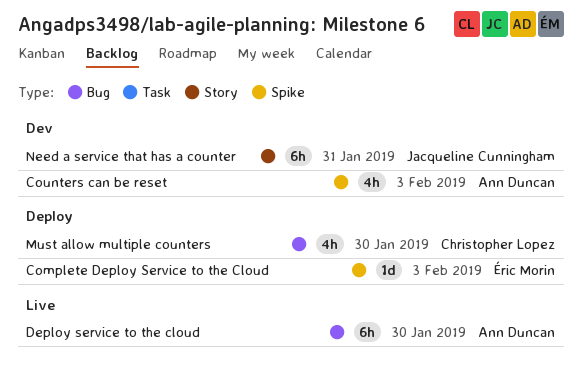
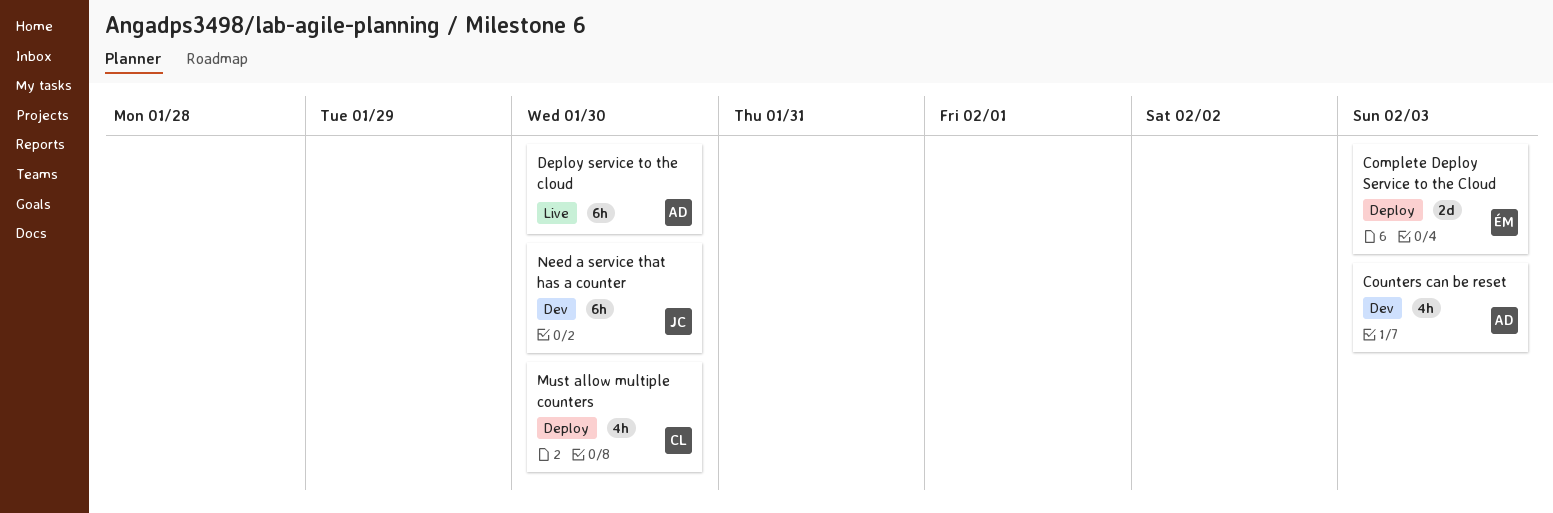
Complete Deploy Service to the Cloud, estimate: 1d -> 2d
Need a service that has a counter, due: Jan 31 -> Jan 30

